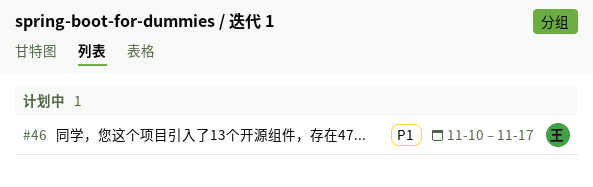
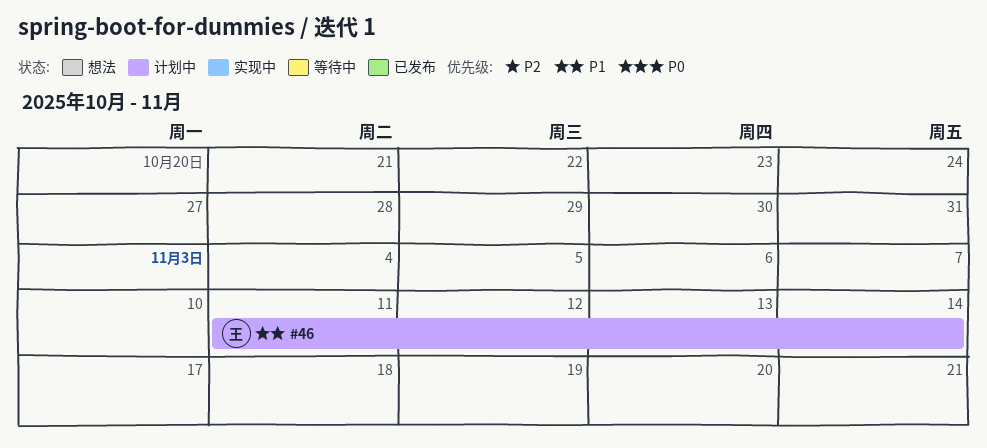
#46, start: Nov 10 -> Nov 11
#46, due: Nov 17 -> Nov 14

